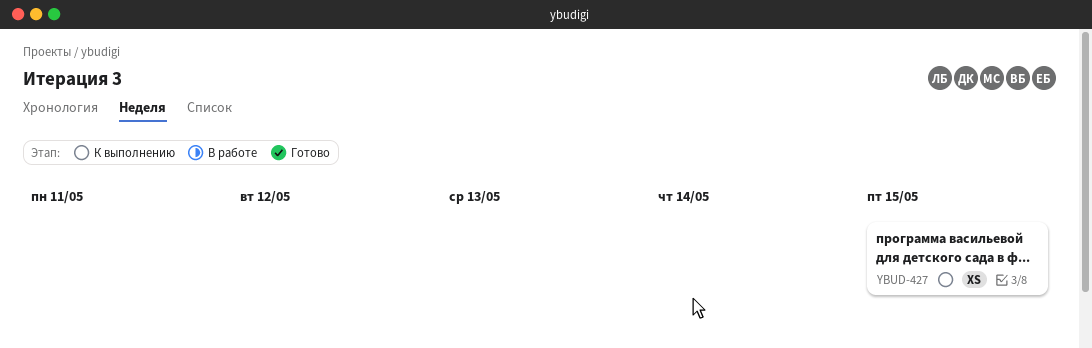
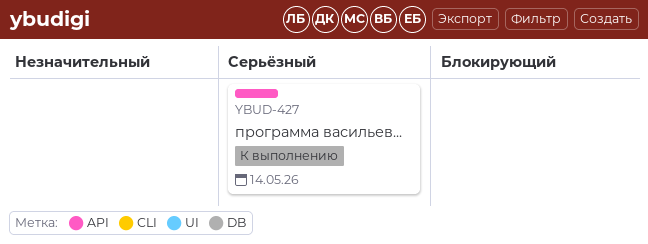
YBUD-427, due: May 15 -> May 14

